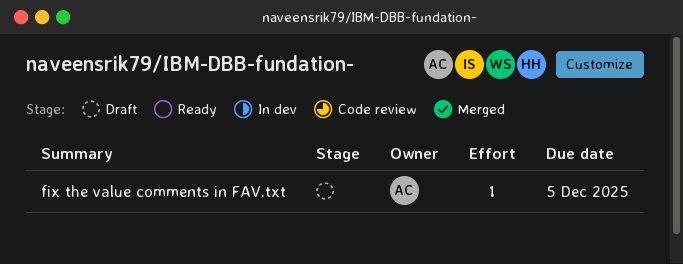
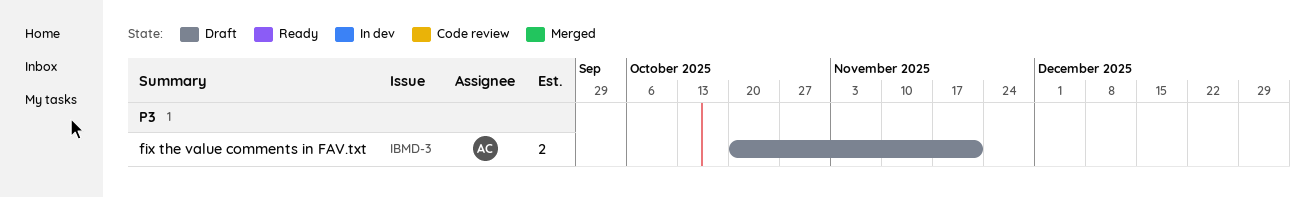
fix the value comments in FAV.txt, estimate: 1 -> 2
fix the value comments in FAV.txt, due: Dec 5 -> Nov 21

